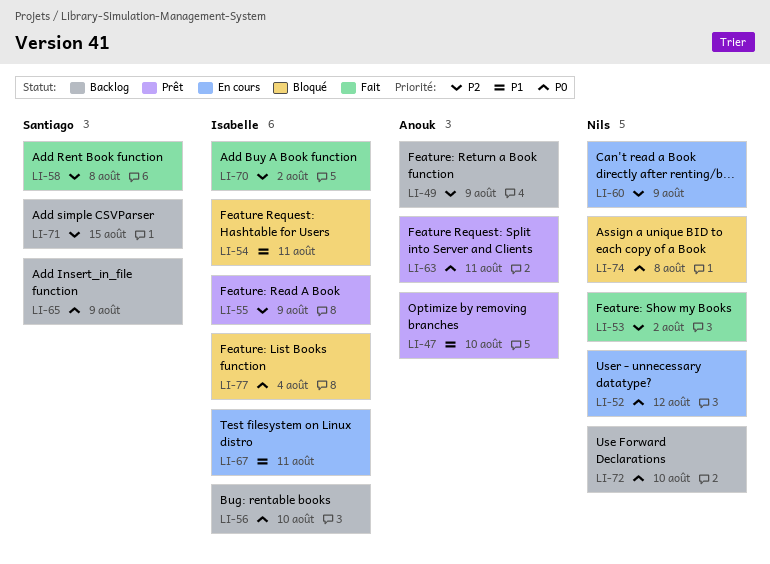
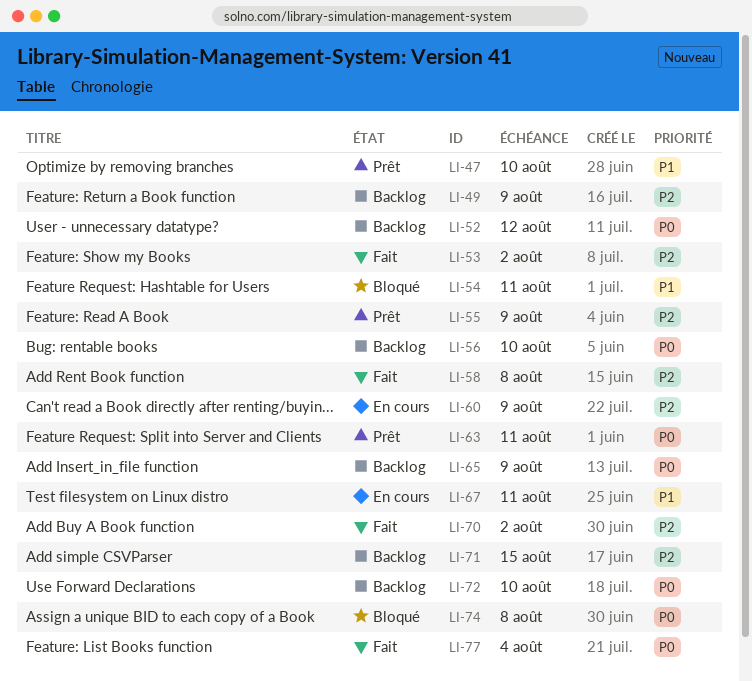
LI-52, status: En cours -> Backlog
LI-77, status: Bloqué -> Fait

